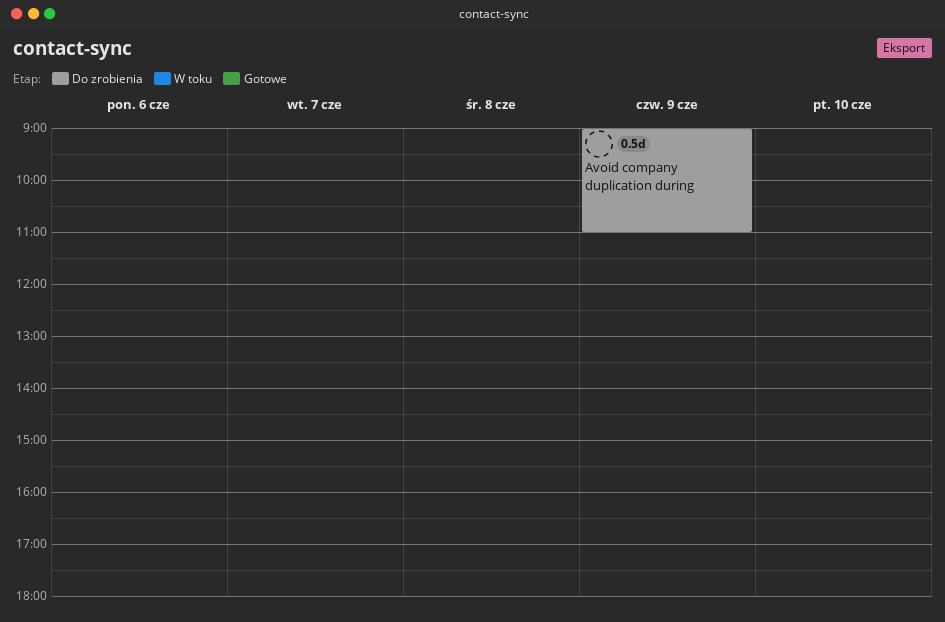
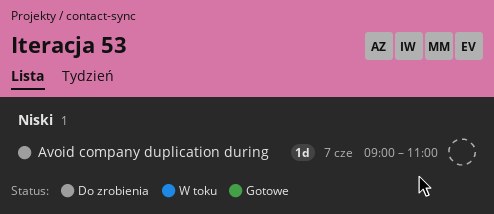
Avoid company duplication during, estimate: 0.5d -> 1d
Avoid company duplication during, day: Jun 9 -> Jun 7

